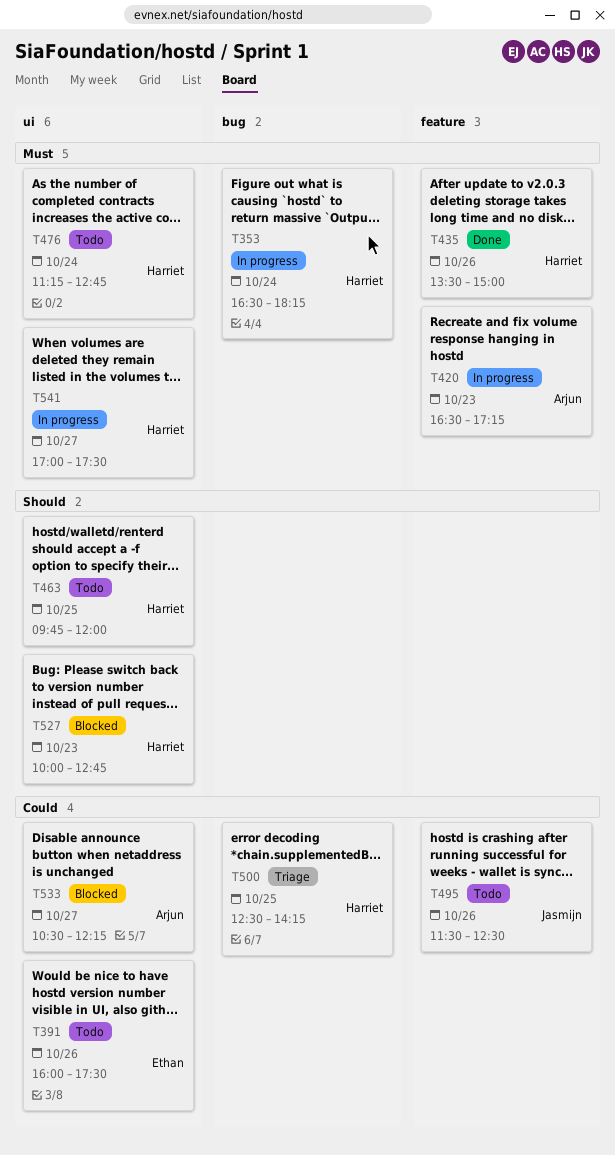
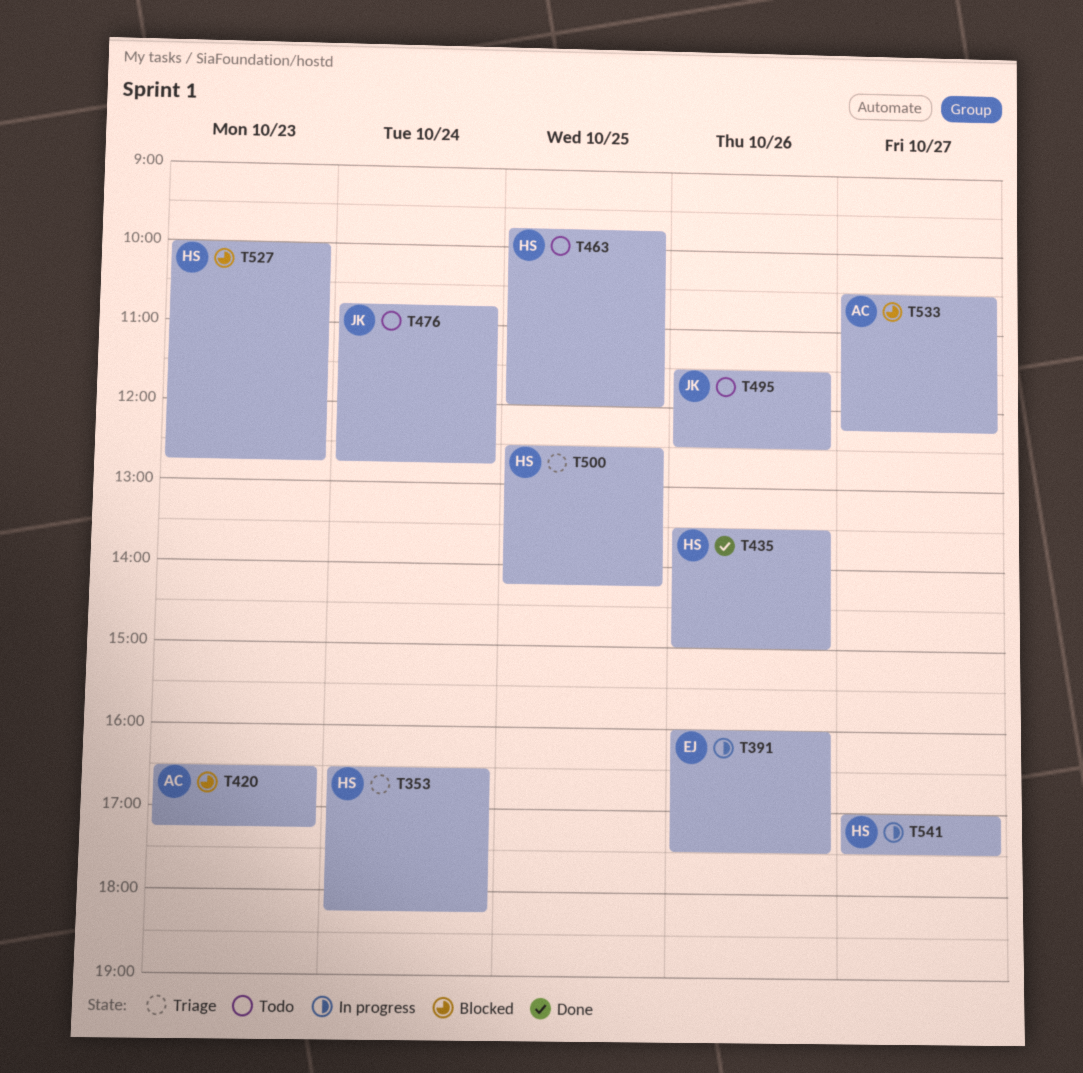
T353, status: In progress -> Triage
T391, status: Todo -> In progress
T420, status: In progress -> Blocked
T476, owner: Harriet -> Jasmijn
T476, begins: 11:15 -> 10:45

